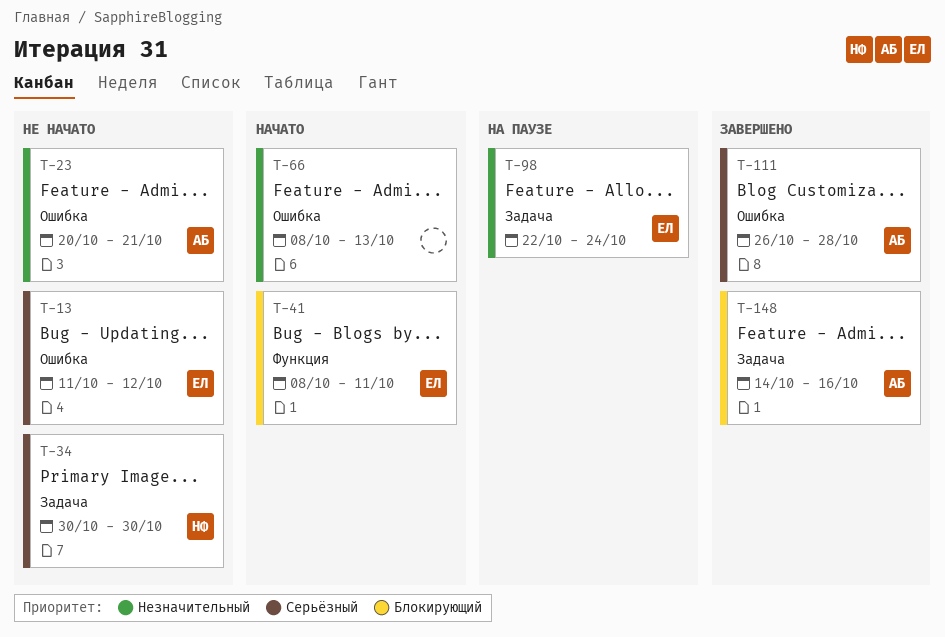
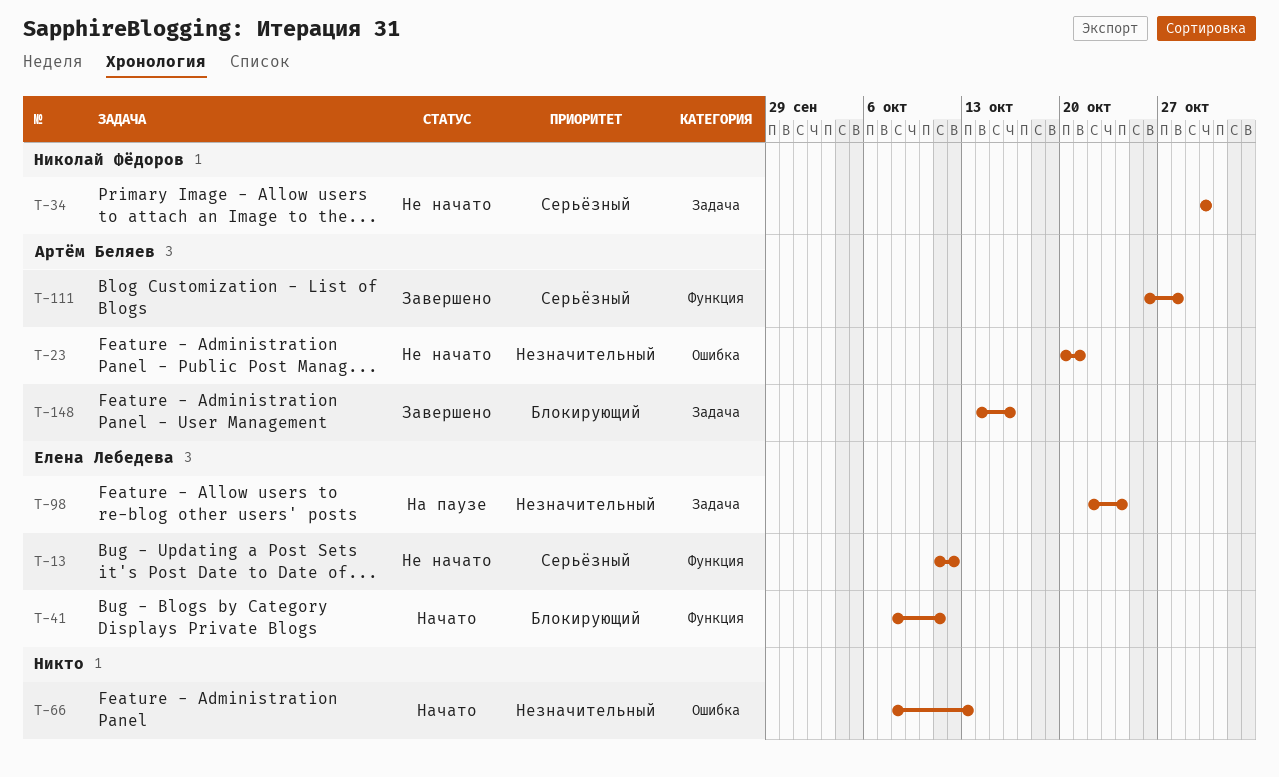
T-13, label: Ошибка -> Функция
T-111, label: Ошибка -> Функция

